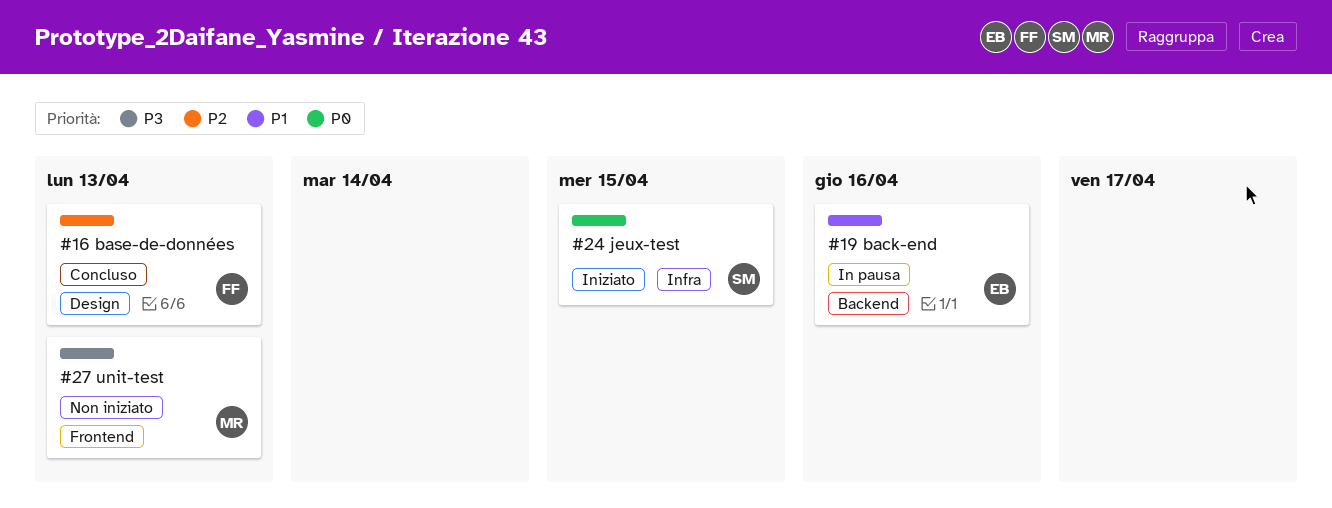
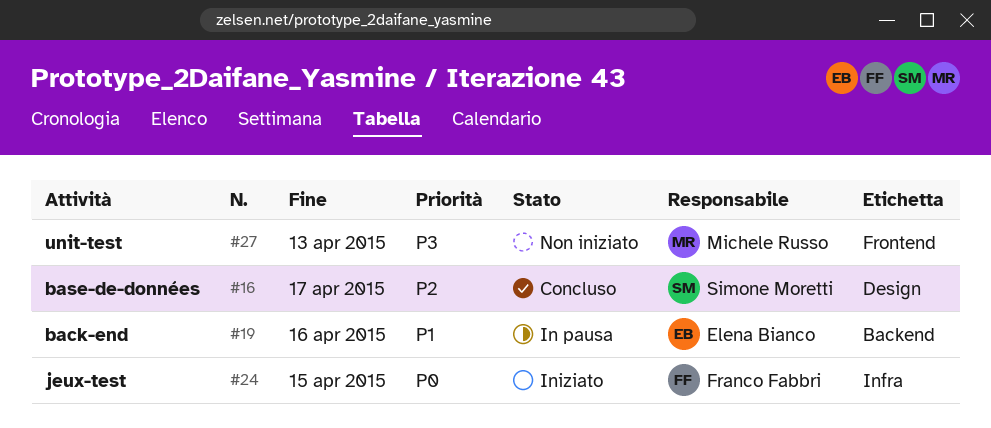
#16, owner: Franco Fabbri -> Simone Moretti
#16, due: Apr 13 -> Apr 17
#24, owner: Simone Moretti -> Franco Fabbri

